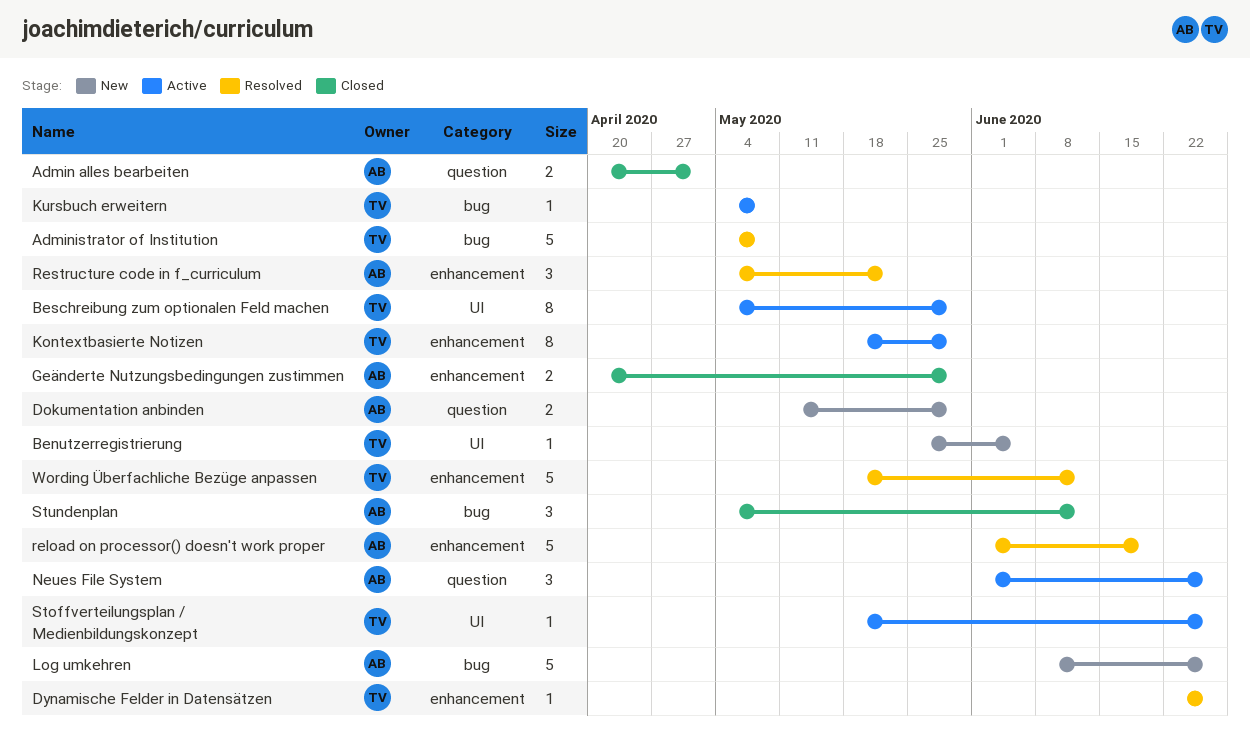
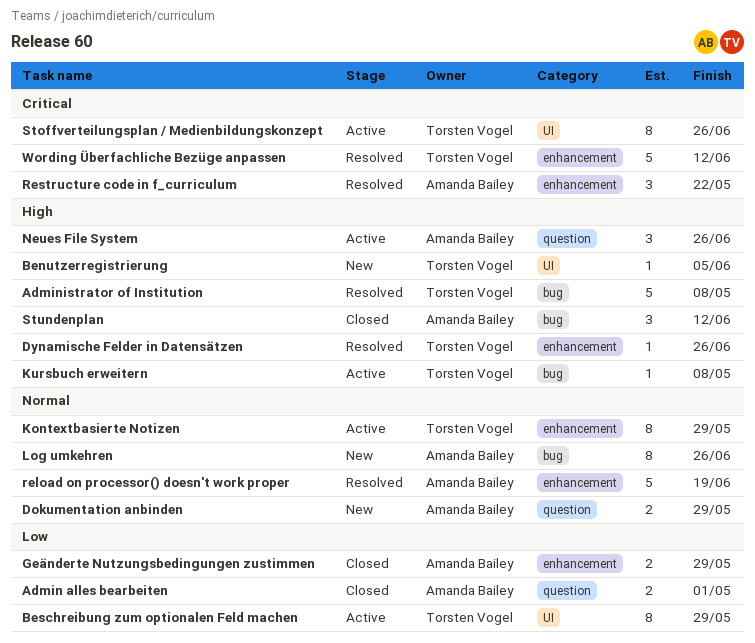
Log umkehren, estimate: 5 -> 8
Stoffverteilungsplan / Medienbildungskonzept, estimate: 1 -> 8

